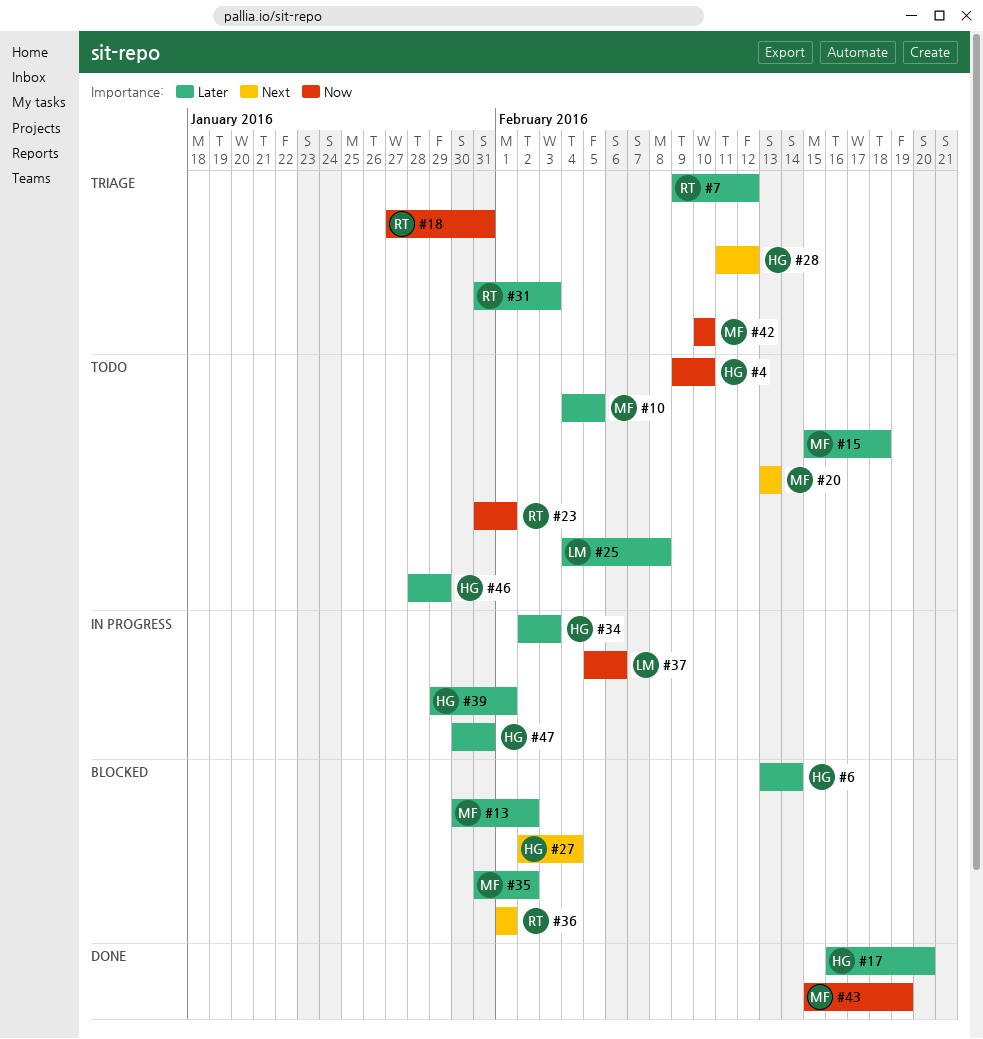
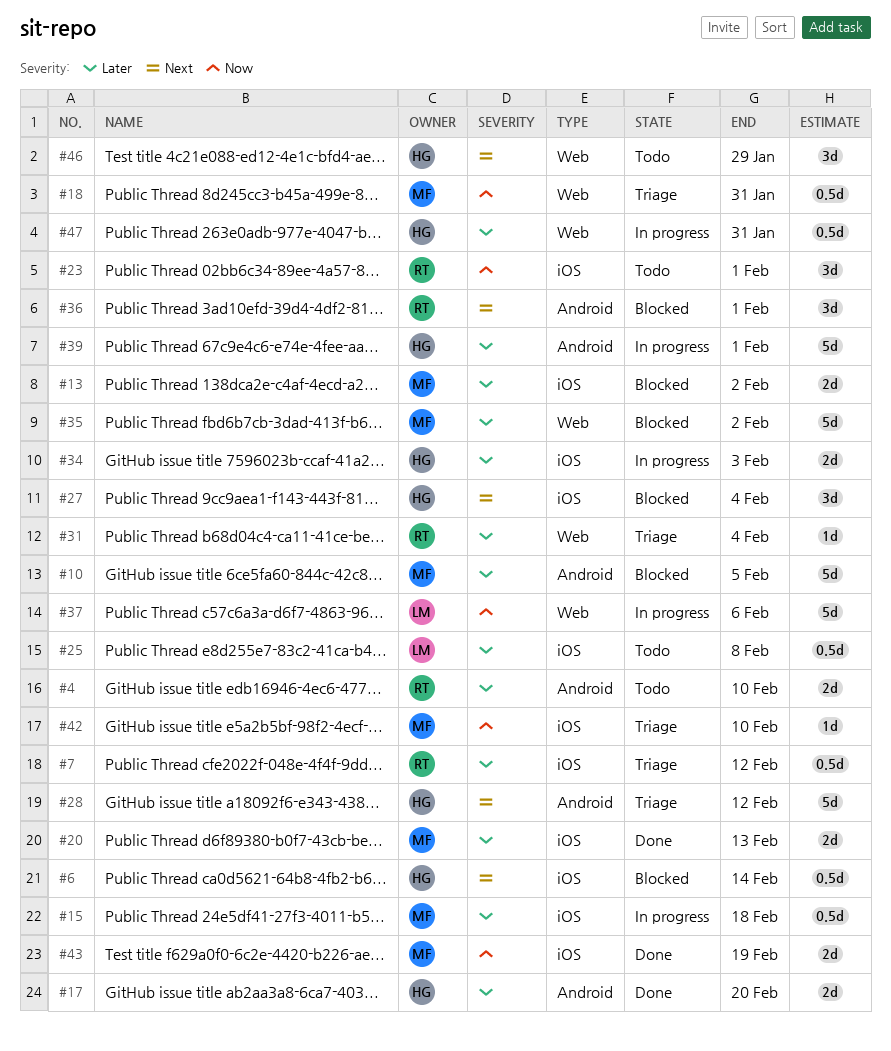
#4, owner: HG -> RT
#4, priority: Now -> Later
#6, priority: Later -> Next
#10, status: Todo -> Blocked
#15, status: Todo -> In progress
#18, owner: RT -> MF
#20, status: Todo -> Done
#20, priority: Next -> Later
#31, due: Feb 3 -> Feb 4
#46, priority: Later -> Next

